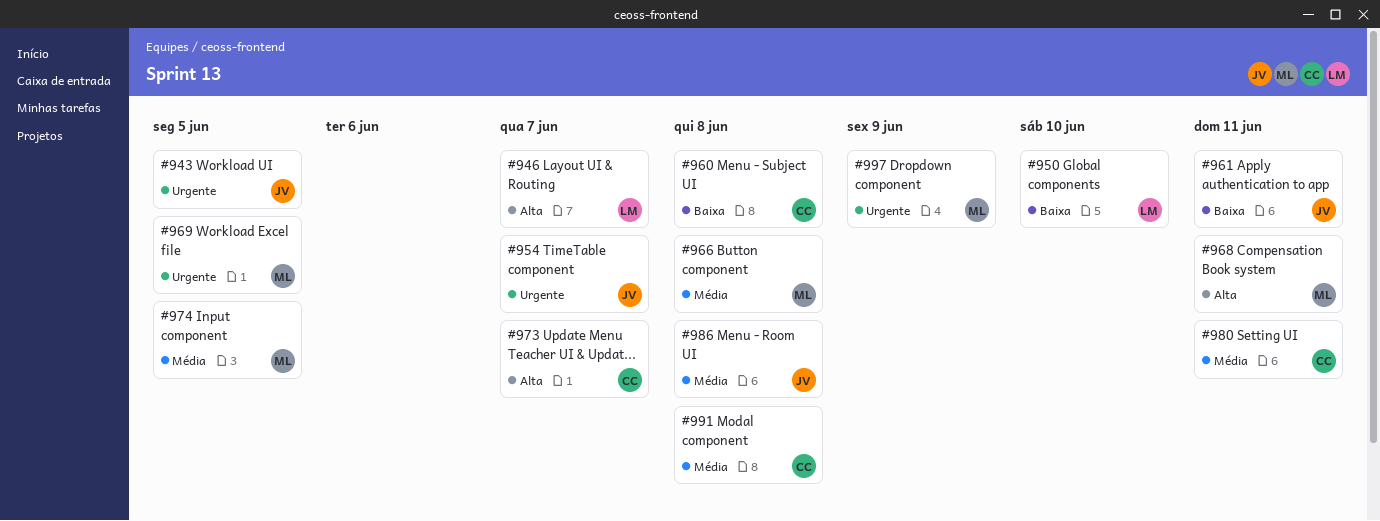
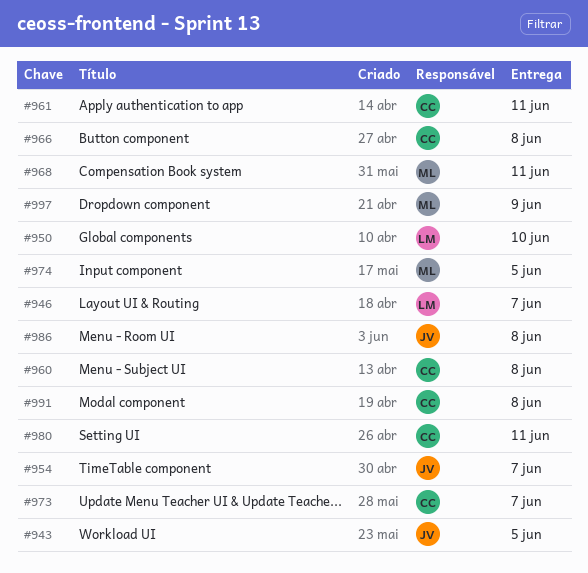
#961, owner: JV -> CC
#966, owner: ML -> CC
#969: present -> none

